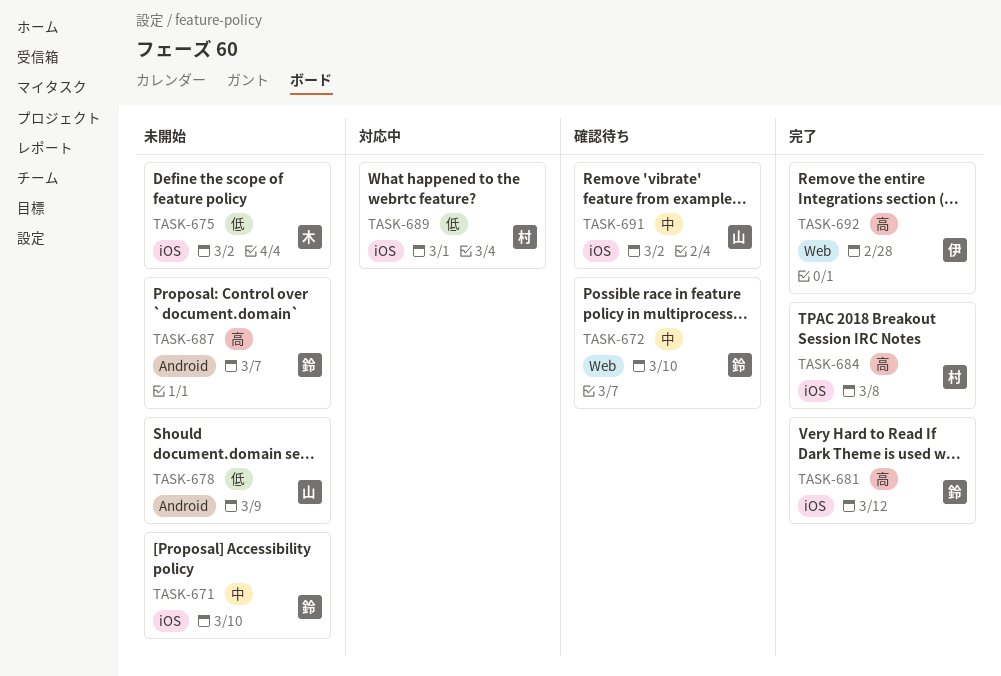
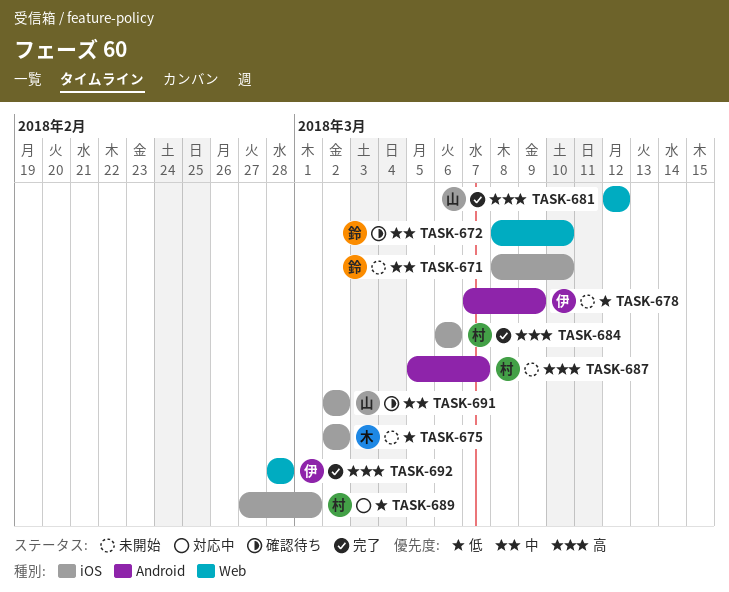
TASK-678, owner: 山 -> 伊
TASK-681, owner: 鈴 -> 山
TASK-681, label: iOS -> Web
TASK-684, due: Mar 8 -> Mar 6
TASK-687, owner: 鈴 -> 村

